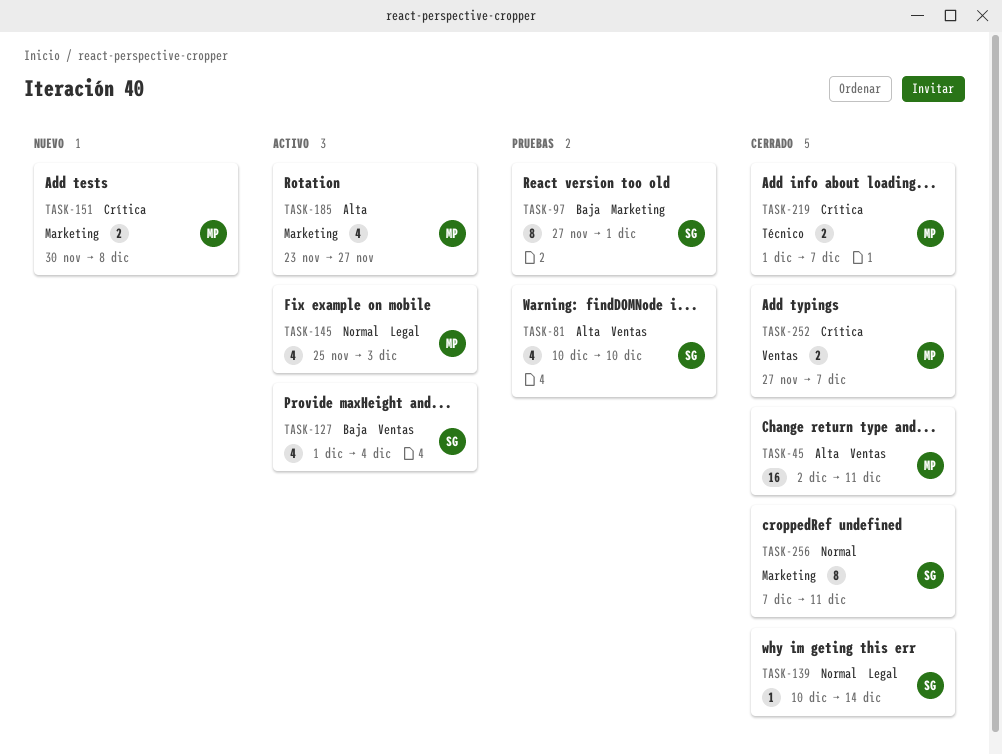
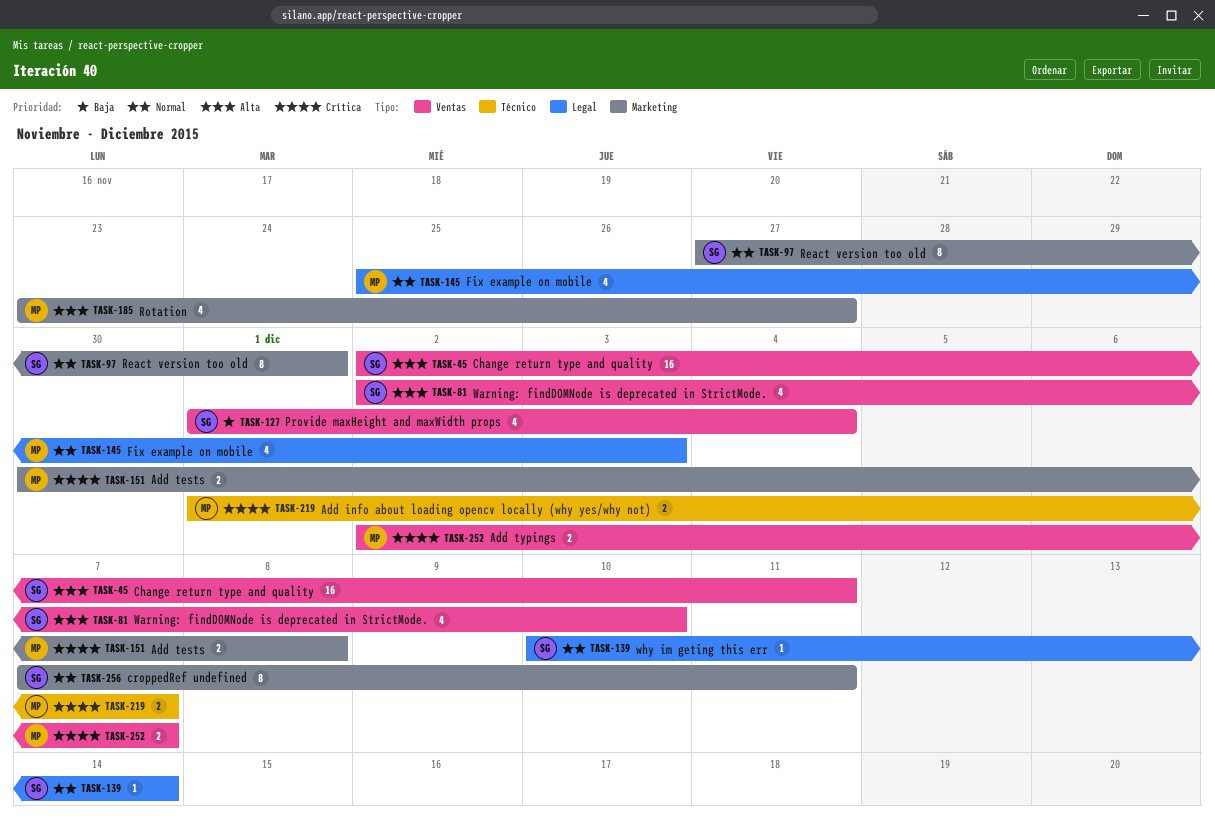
TASK-45, owner: MP -> SG
TASK-81, start: Dec 10 -> Dec 2
TASK-97, priority: Baja -> Normal
TASK-252, start: Nov 27 -> Dec 2

